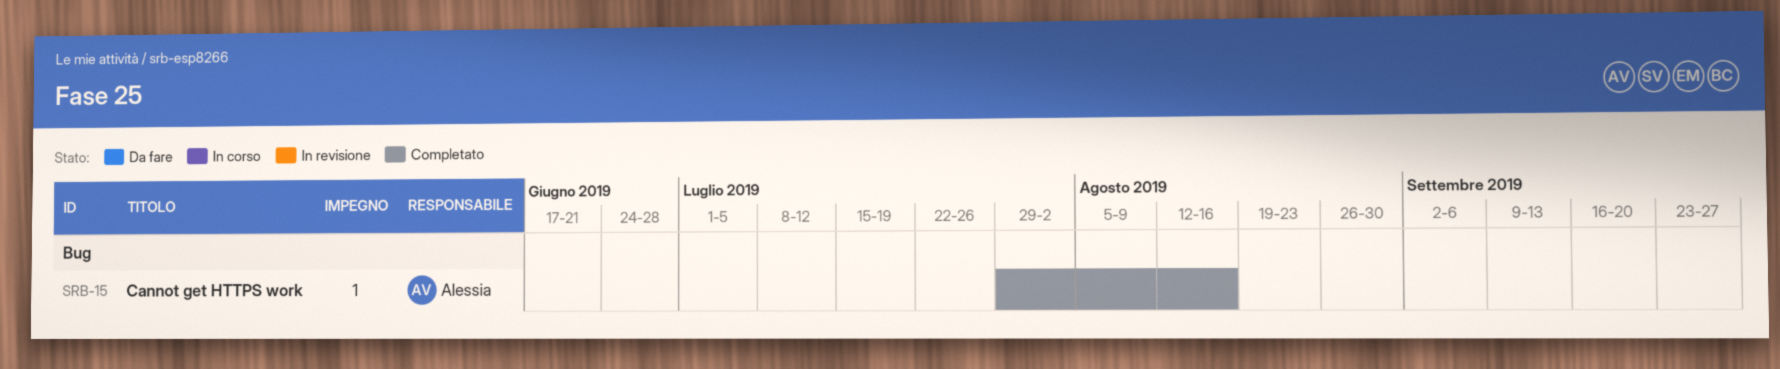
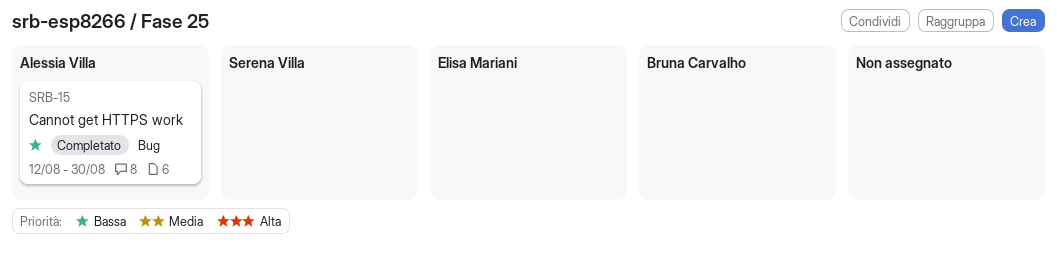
SRB-15, start: Jul 29 -> Aug 12
SRB-15, due: Aug 16 -> Aug 30

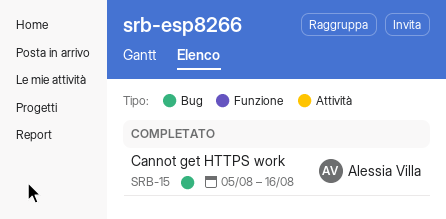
SRB-15, start: Aug 12 -> Aug 5
SRB-15, due: Aug 30 -> Aug 16

